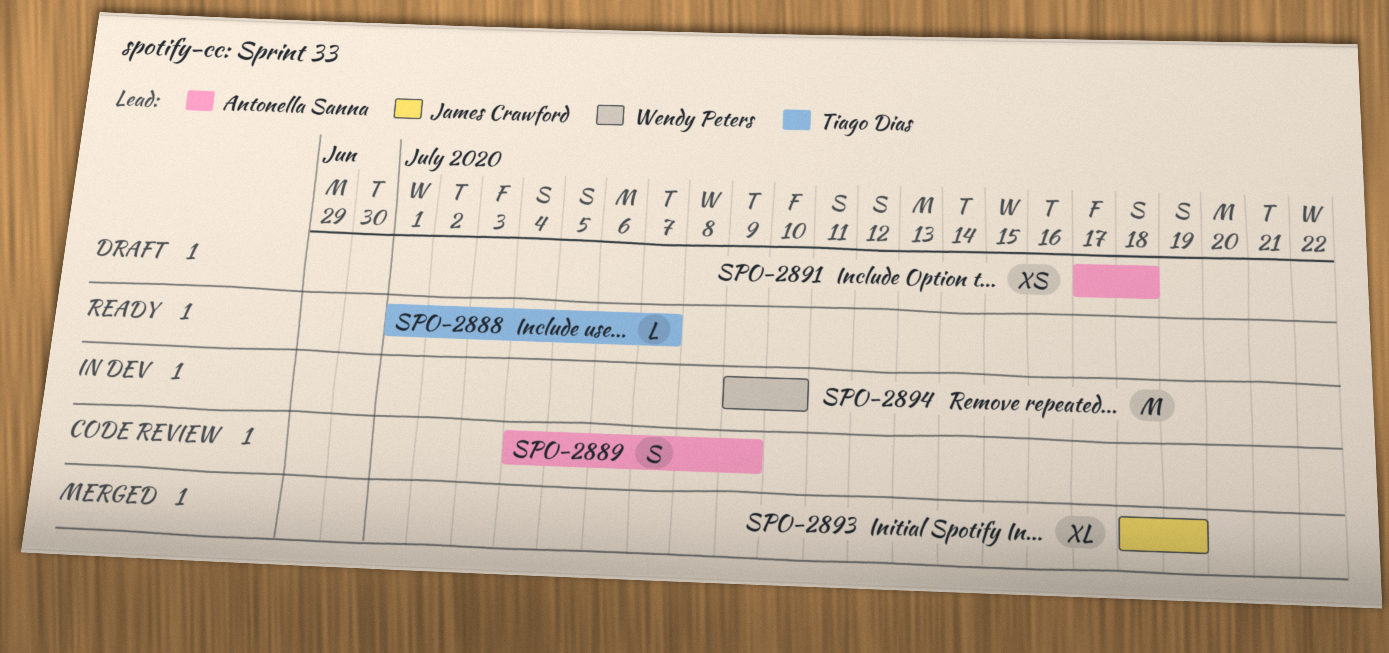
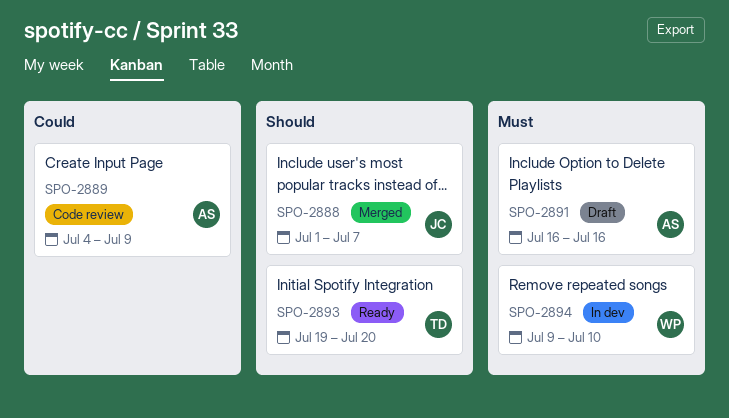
SPO-2888, status: Ready -> Merged
SPO-2888, owner: Tiago Dias -> James Crawford
SPO-2891, start: Jul 17 -> Jul 16
SPO-2891, due: Jul 18 -> Jul 16
SPO-2893, status: Merged -> Ready
SPO-2893, owner: James Crawford -> Tiago Dias
SPO-2893, start: Jul 18 -> Jul 19
SPO-2893, due: Jul 19 -> Jul 20

